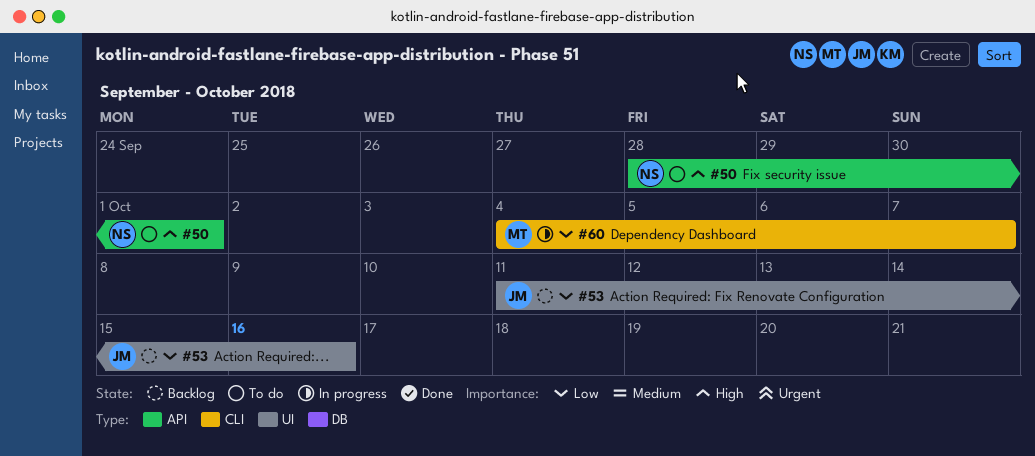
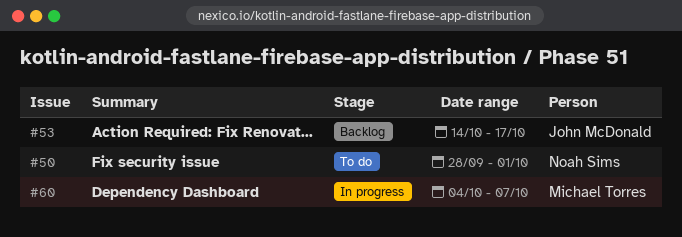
#53, start: Oct 11 -> Oct 14
#53, due: Oct 16 -> Oct 17

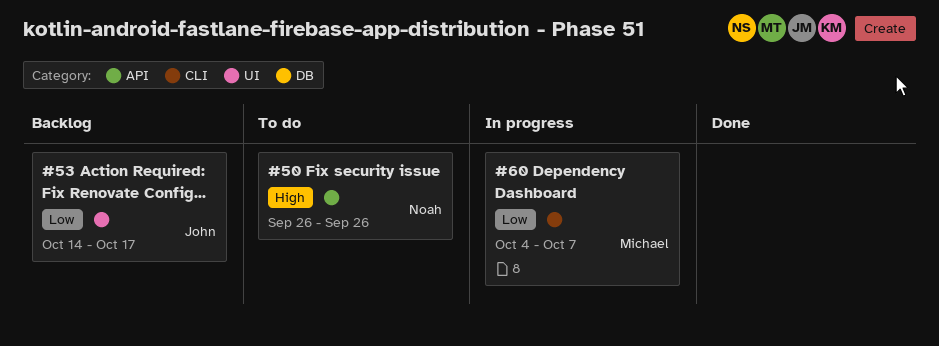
#50, start: Sep 28 -> Sep 26
#50, due: Oct 1 -> Sep 26

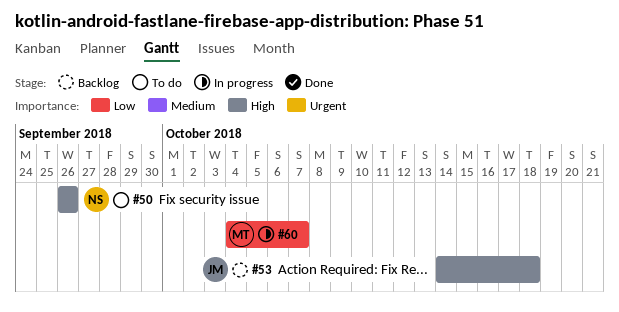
#53, priority: Low -> High
#53, due: Oct 17 -> Oct 18

